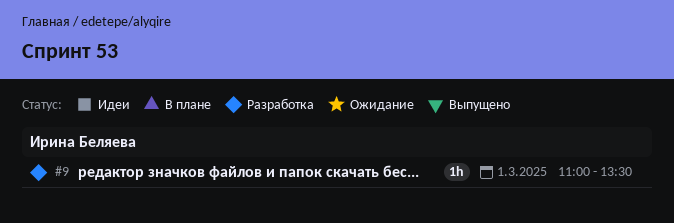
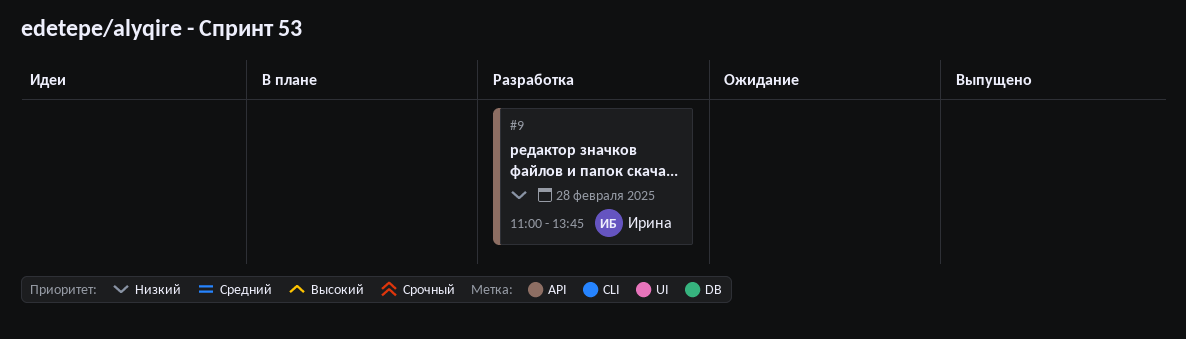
#9, day: Mar 1 -> Feb 28
#9, ends: 13:30 -> 13:45

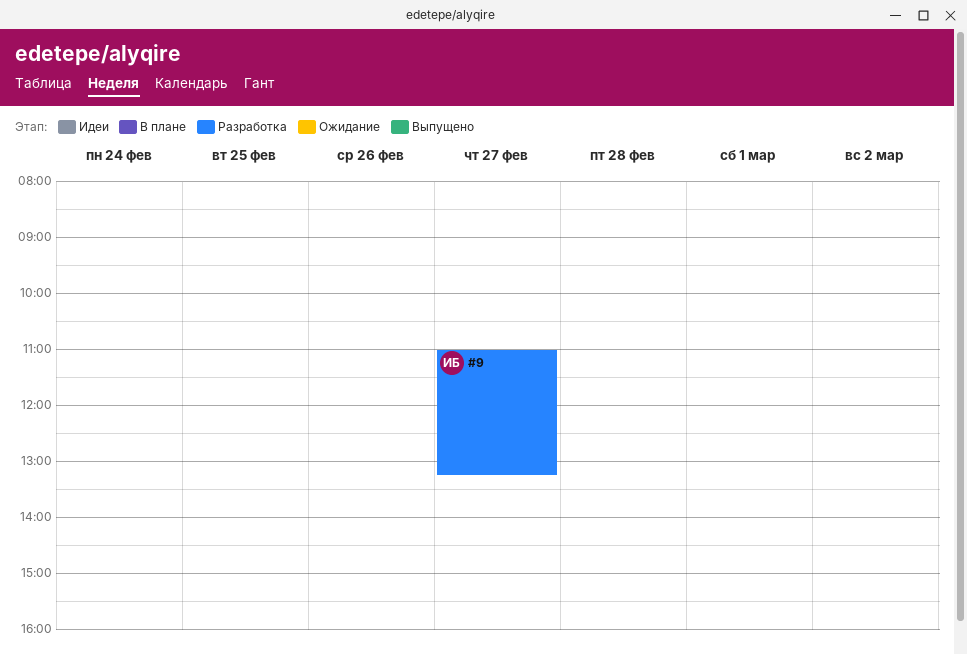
#9, day: Feb 28 -> Feb 27
#9, ends: 13:45 -> 13:15

